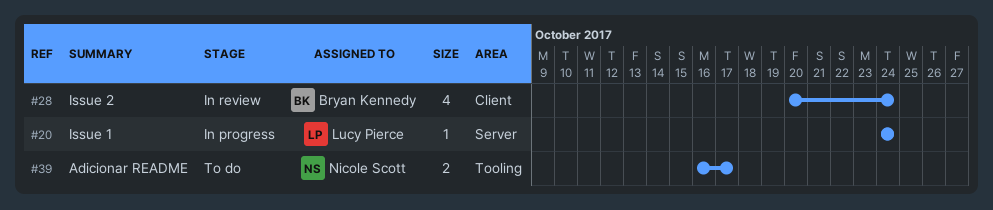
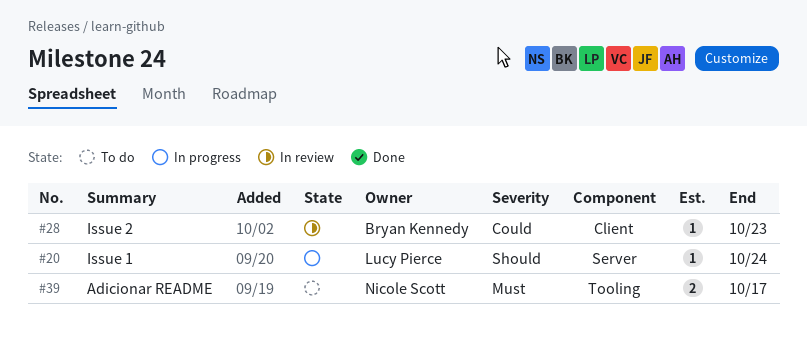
#28, estimate: 4 -> 1
#28, due: Oct 24 -> Oct 23

